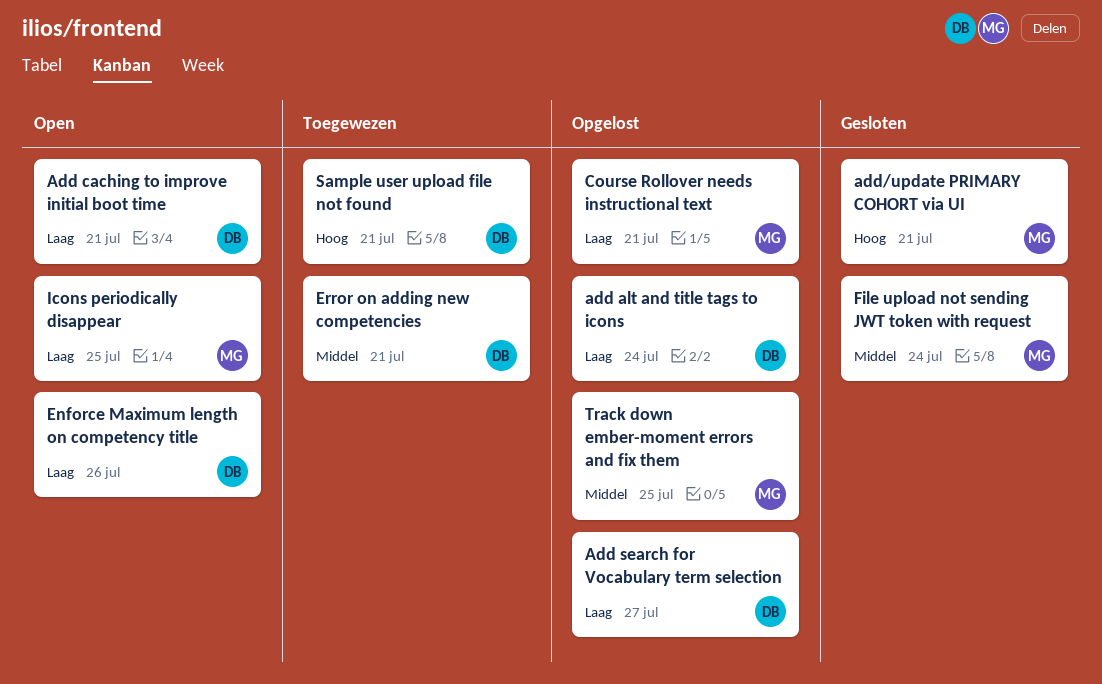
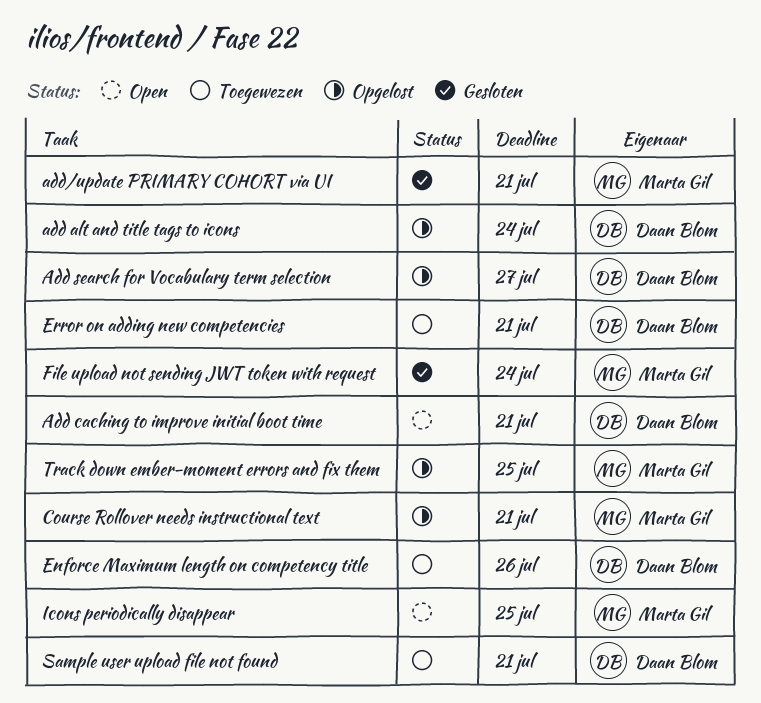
Enforce Maximum length on competency title, status: Open -> Toegewezen

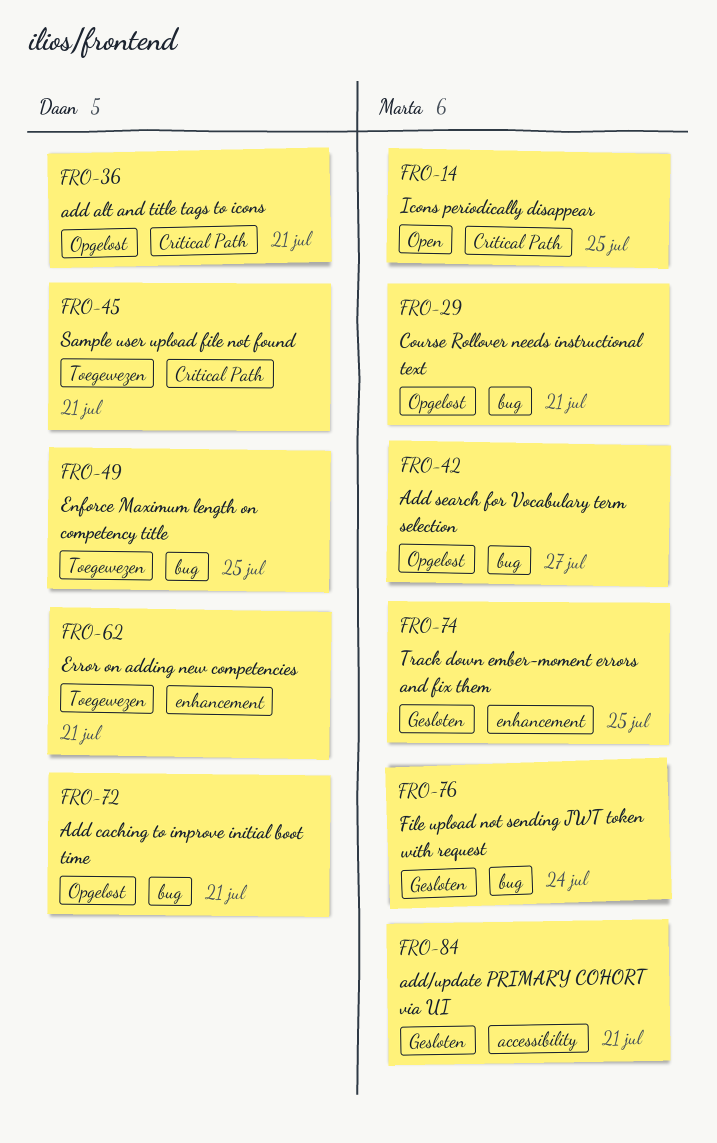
add alt and title tags to icons, due: Jul 24 -> Jul 21
Add caching to improve initial boot time, status: Open -> Opgelost
Add search for Vocabulary term selection, owner: Daan Blom -> Marta Gil
Enforce Maximum length on competency title, due: Jul 26 -> Jul 25
Track down ember-moment errors and fix them, status: Opgelost -> Gesloten

